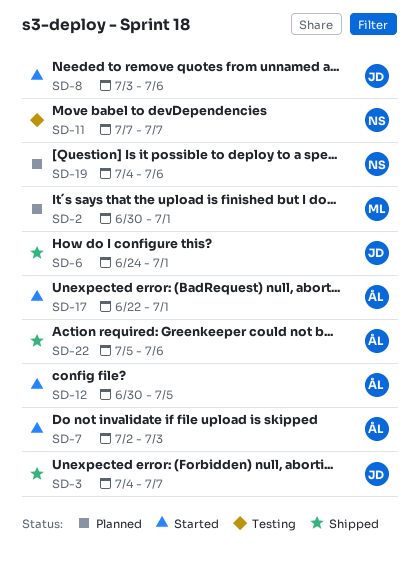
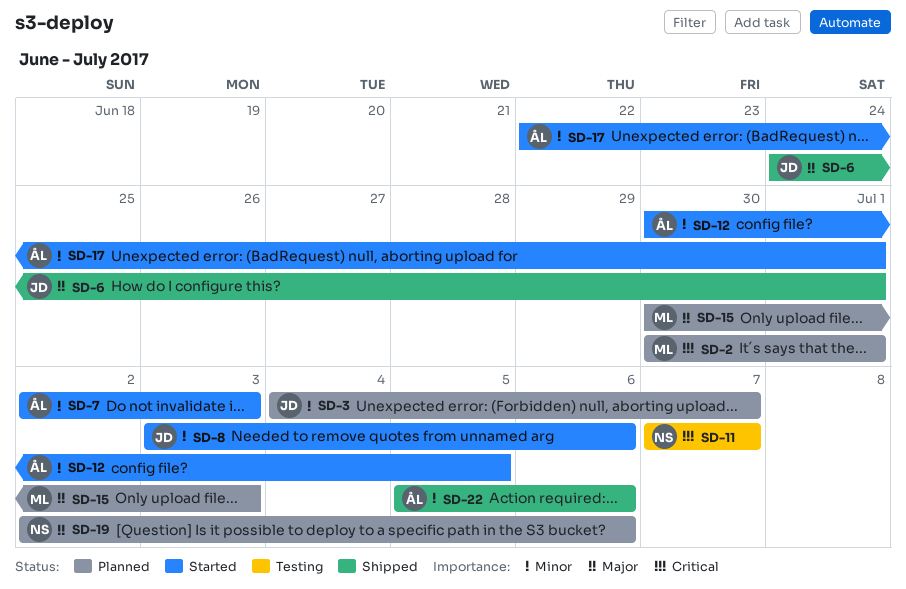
SD-3, status: Shipped -> Planned
SD-15: none -> present
SD-19, start: Jul 4 -> Jul 2

